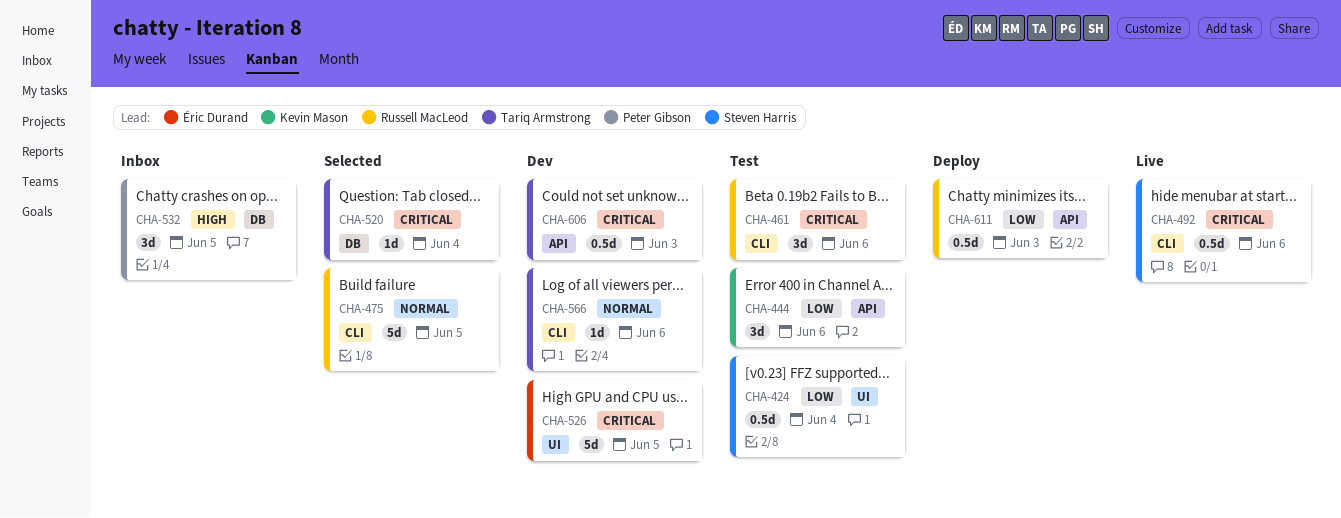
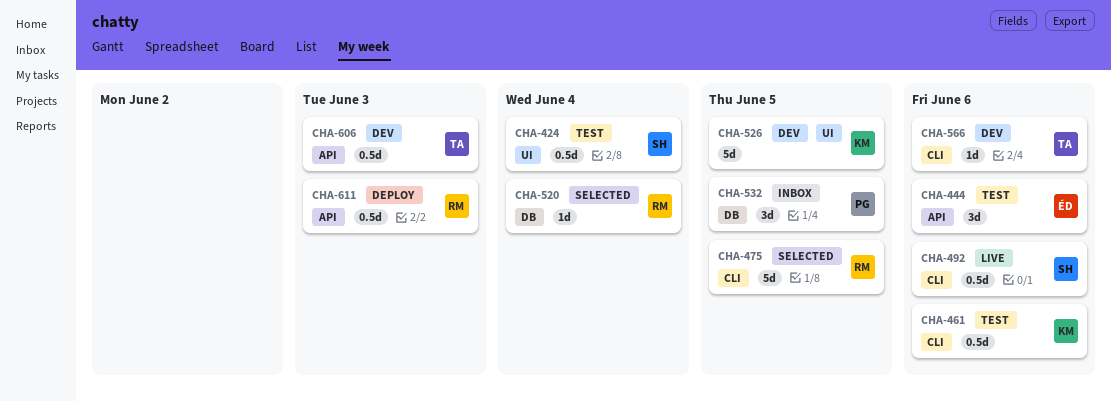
CHA-444, owner: Kevin Mason -> Éric Durand
CHA-461, owner: Russell MacLeod -> Kevin Mason
CHA-461, estimate: 3d -> 0.5d
CHA-520, owner: Tariq Armstrong -> Russell MacLeod
CHA-526, owner: Éric Durand -> Kevin Mason

